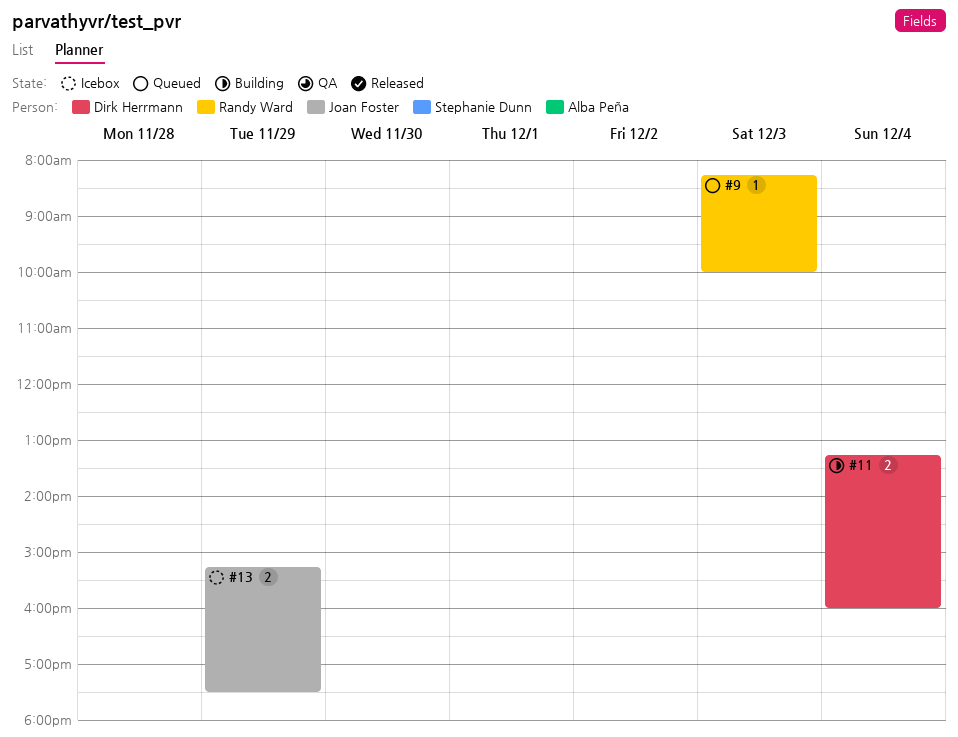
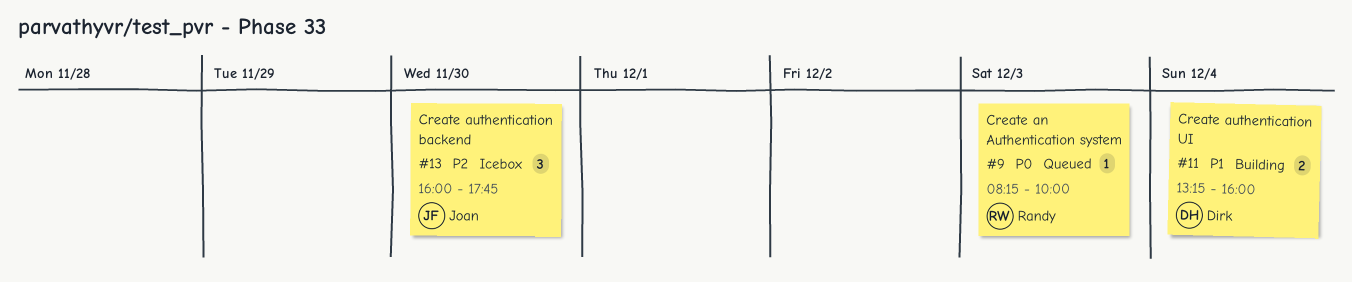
#13, estimate: 2 -> 3
#13, day: Nov 29 -> Nov 30
#13, begins: 15:15 -> 16:00
#13, ends: 17:30 -> 17:45

